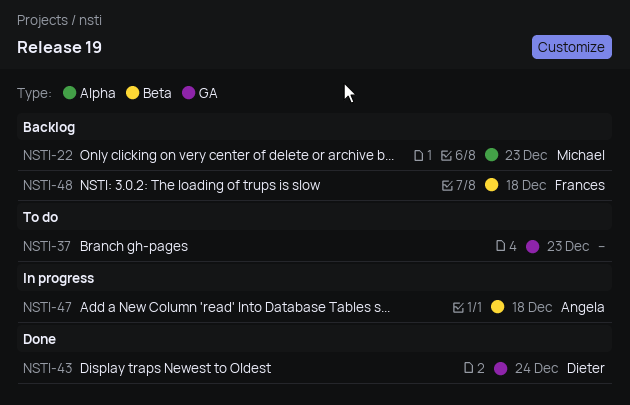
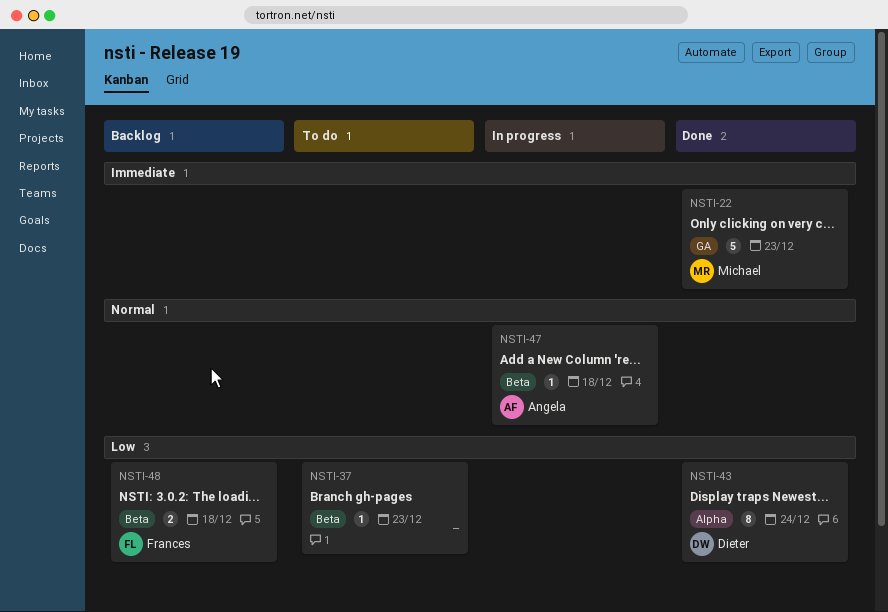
NSTI-22, status: Backlog -> Done
NSTI-22, label: Alpha -> GA
NSTI-37, label: GA -> Beta
NSTI-43, label: GA -> Alpha

